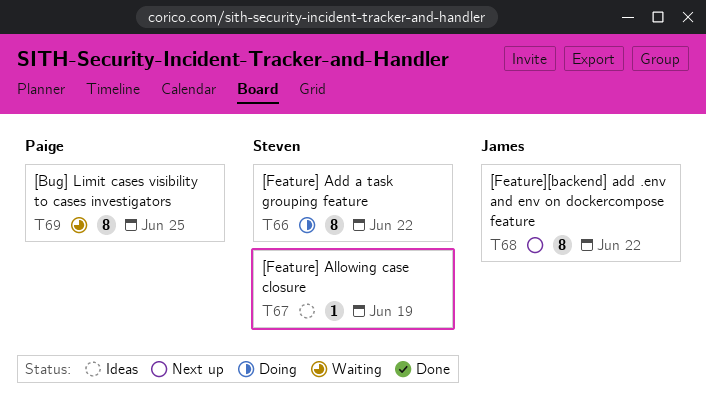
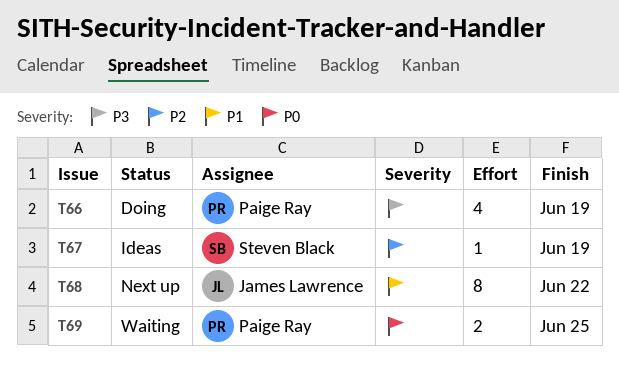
T66, owner: Steven Black -> Paige Ray
T66, estimate: 8 -> 4
T66, due: Jun 22 -> Jun 19
T69, estimate: 8 -> 2

